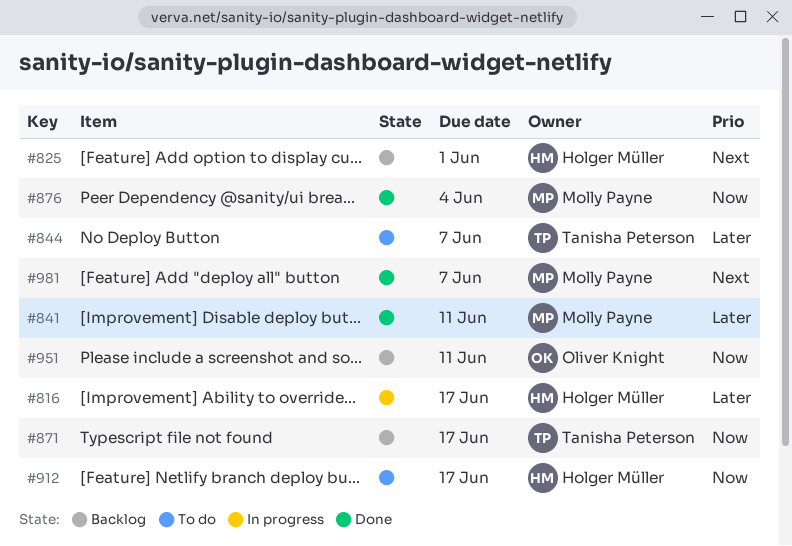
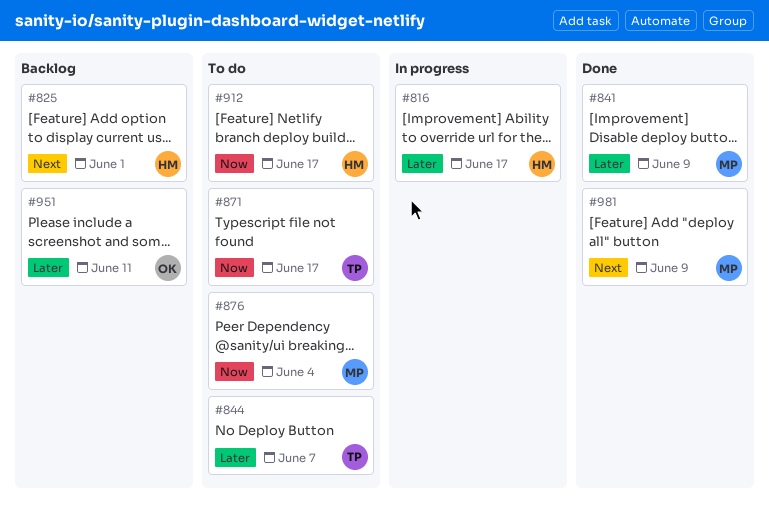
#841, due: Jun 11 -> Jun 9
#871, status: Backlog -> To do
#876, status: Done -> To do
#951, priority: Now -> Later
#981, due: Jun 7 -> Jun 9

